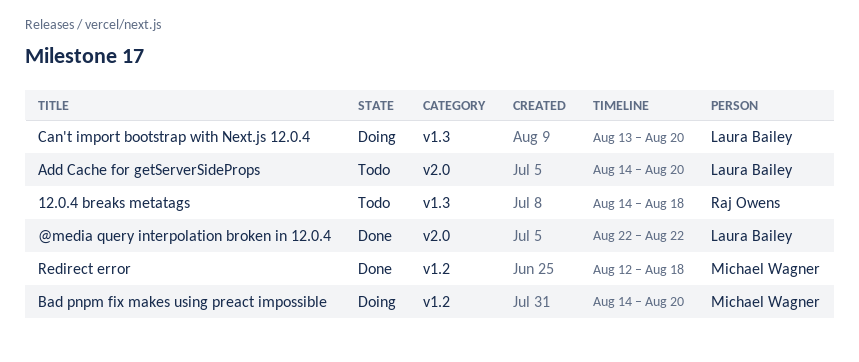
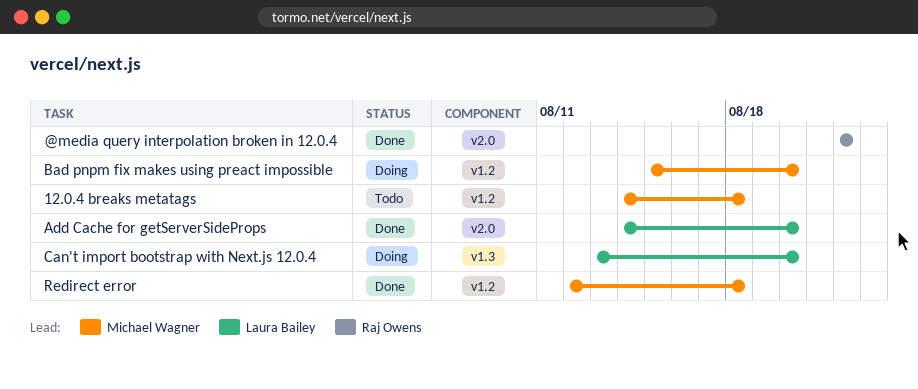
12.0.4 breaks metatags, owner: Raj Owens -> Michael Wagner
12.0.4 breaks metatags, label: v1.3 -> v1.2
@media query interpolation broken in 12.0.4, owner: Laura Bailey -> Raj Owens
Add Cache for getServerSideProps, status: Todo -> Done
Bad pnpm fix makes using preact impossible, start: Aug 14 -> Aug 15

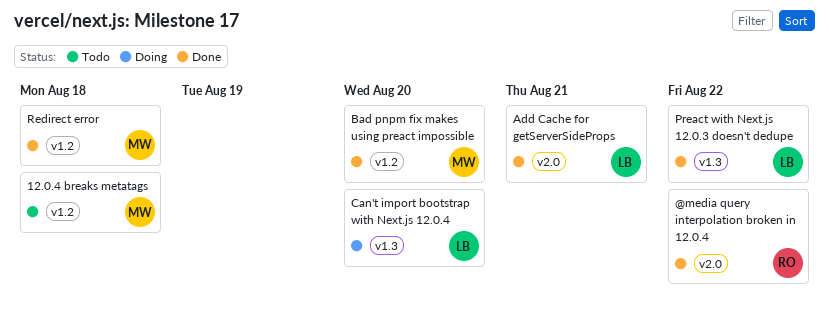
Add Cache for getServerSideProps, due: Aug 20 -> Aug 21
Bad pnpm fix makes using preact impossible, status: Doing -> Done
Preact with Next.js 12.0.3 doesn't dedupe: none -> present

